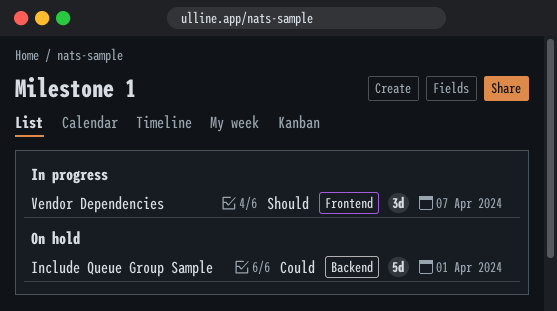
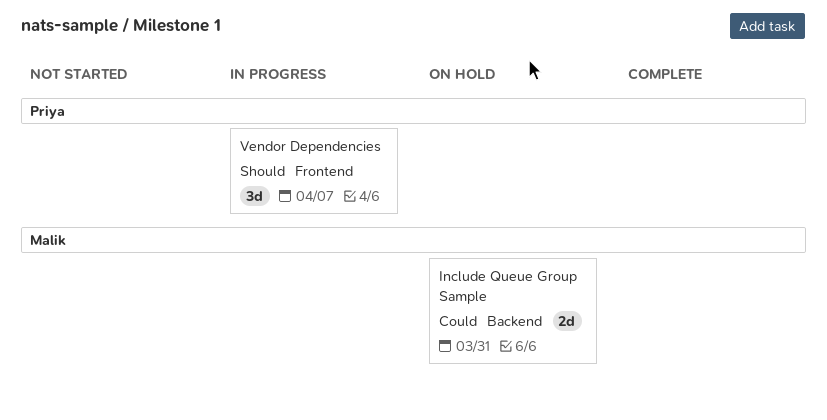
Include Queue Group Sample, estimate: 5d -> 2d
Include Queue Group Sample, due: Apr 1 -> Mar 31

